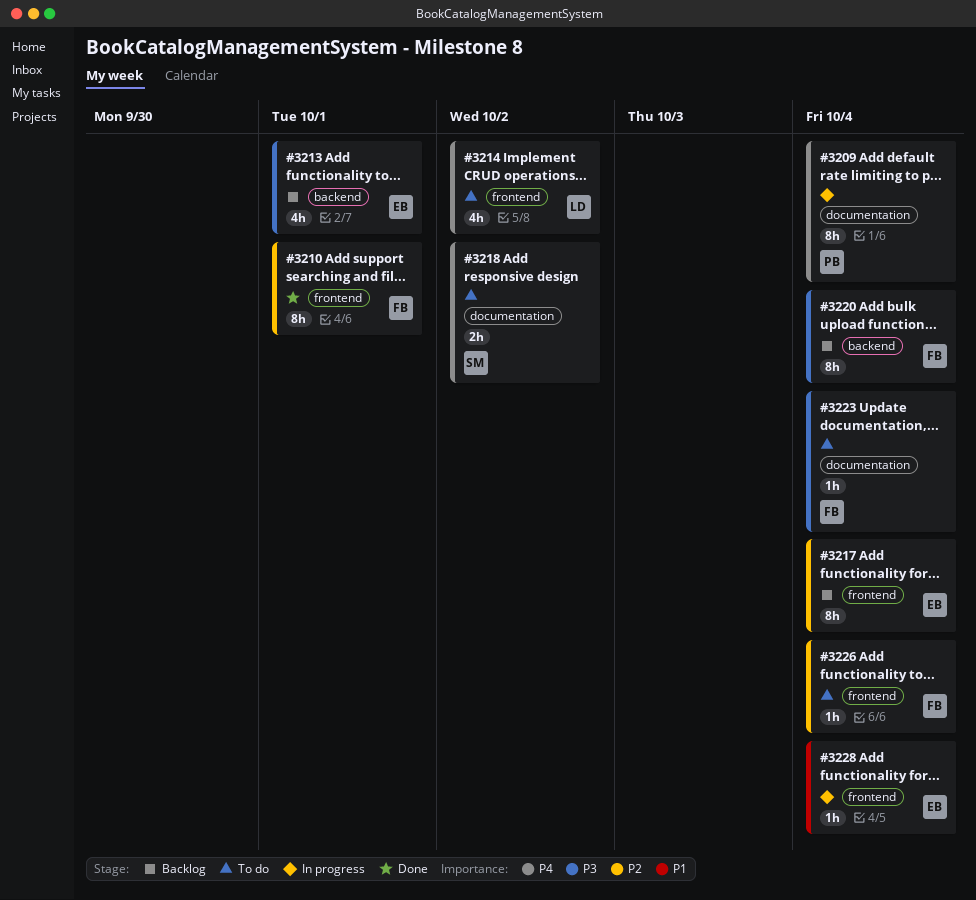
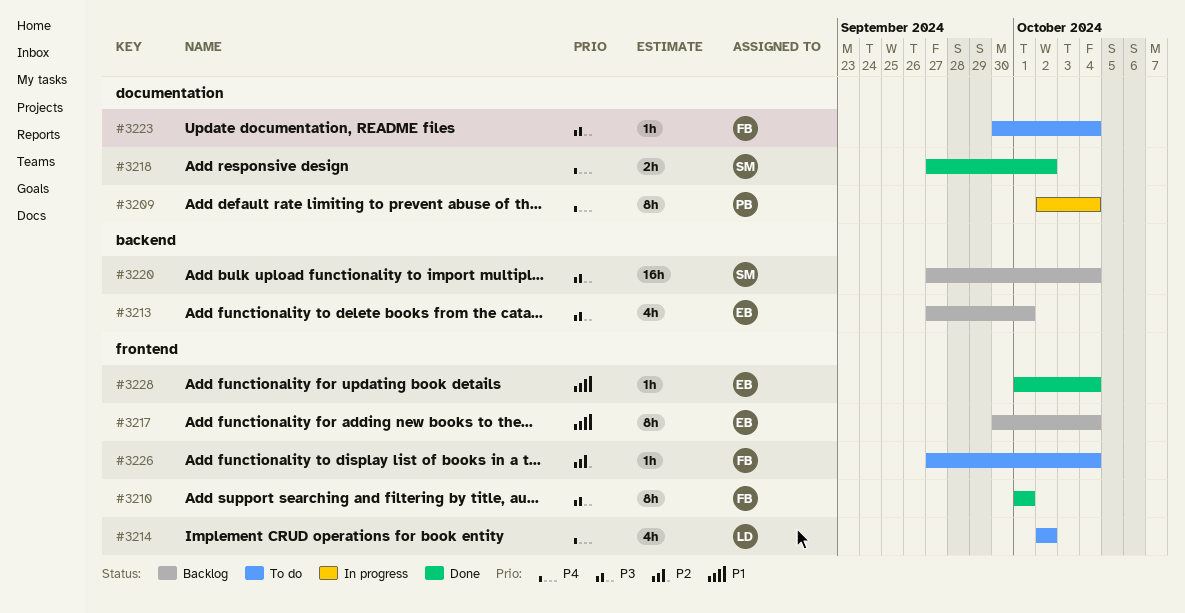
#3210, priority: P2 -> P3
#3217, priority: P2 -> P1
#3218, status: To do -> Done
#3220, owner: FB -> SM
#3220, estimate: 8h -> 16h
#3228, status: In progress -> Done

